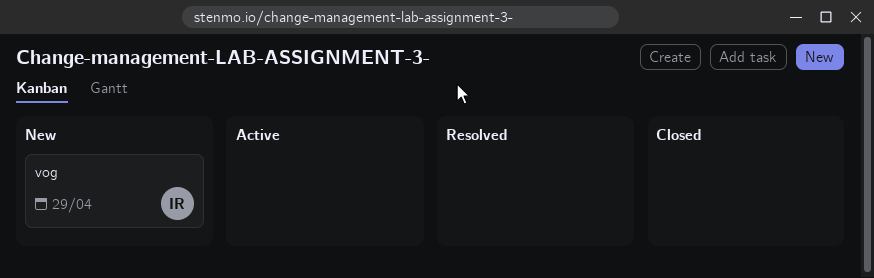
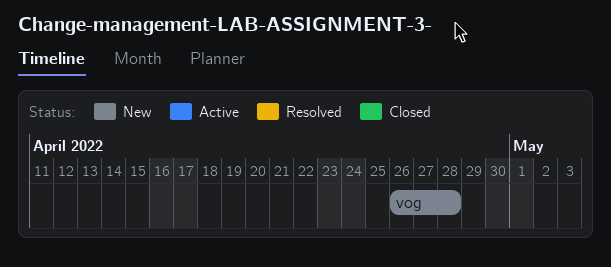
vog, due: Apr 29 -> Apr 28

